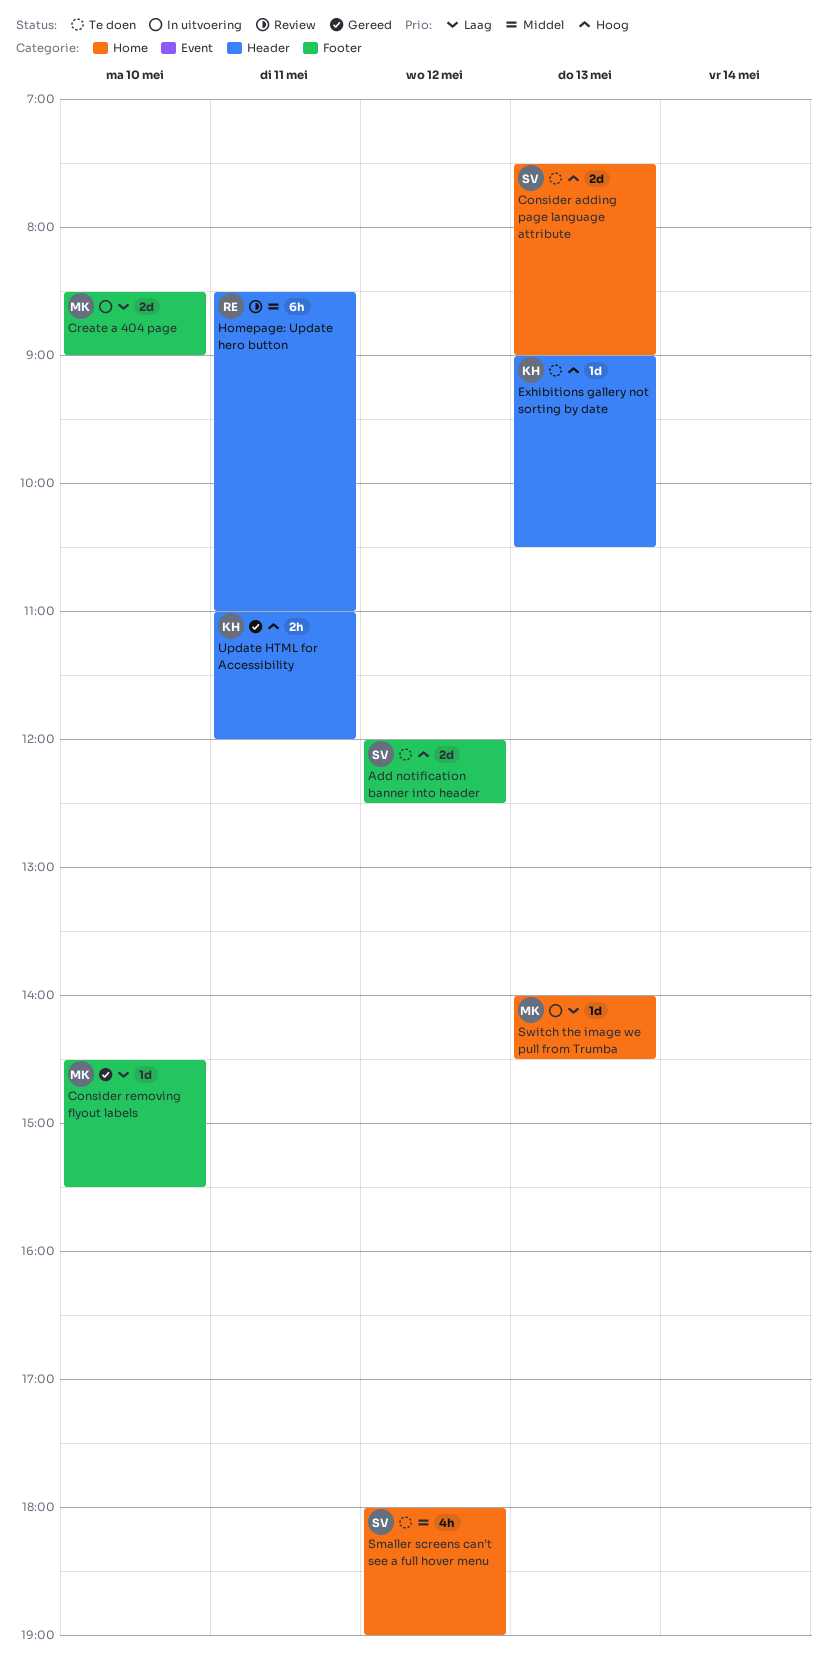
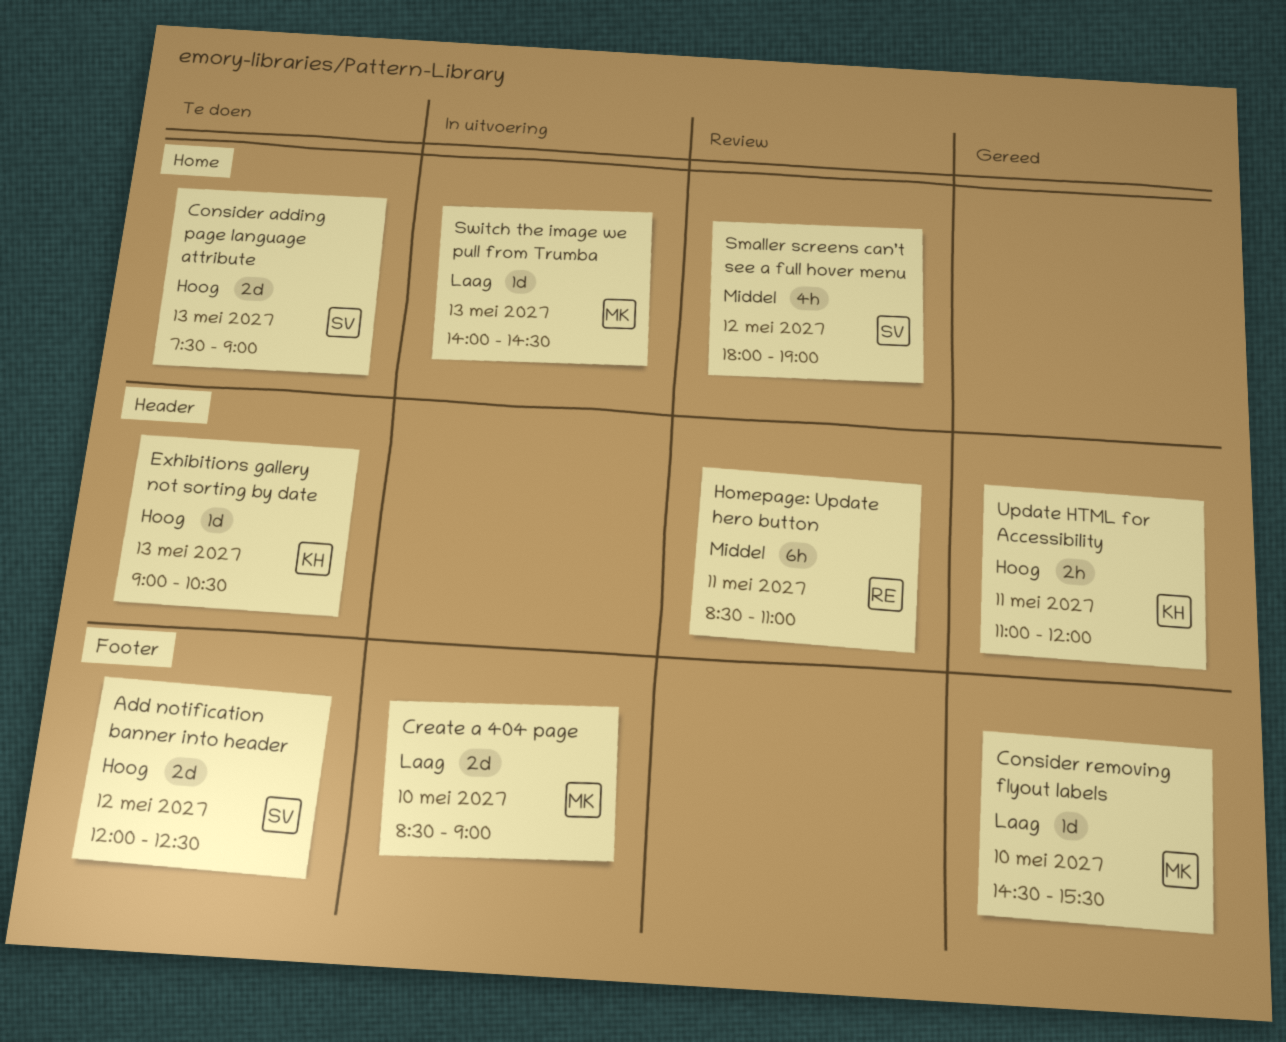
Smaller screens can’t see a full hover menu, status: Te doen -> Review

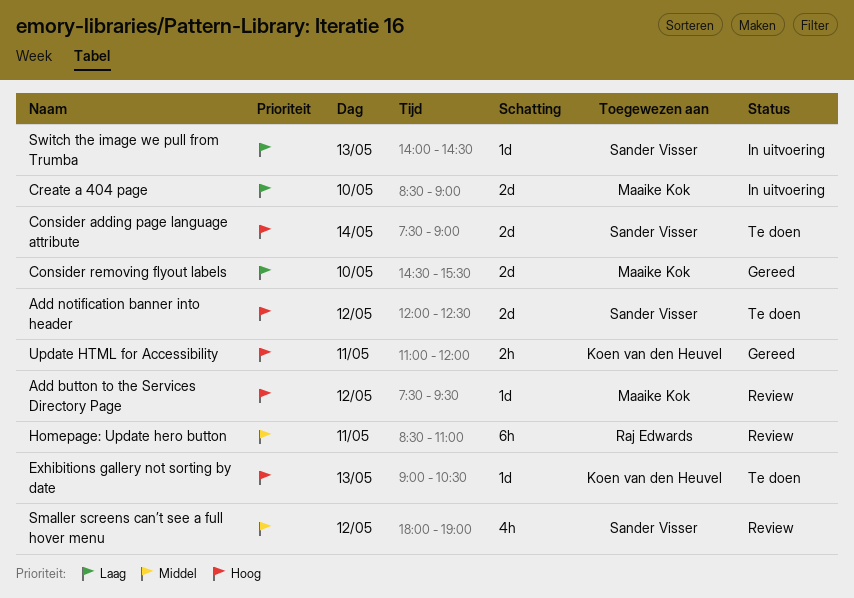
Add button to the Services Directory Page: none -> present
Consider adding page language attribute, day: May 13 -> May 14
Consider removing flyout labels, estimate: 1d -> 2d
Switch the image we pull from Trumba, owner: Maaike Kok -> Sander Visser

